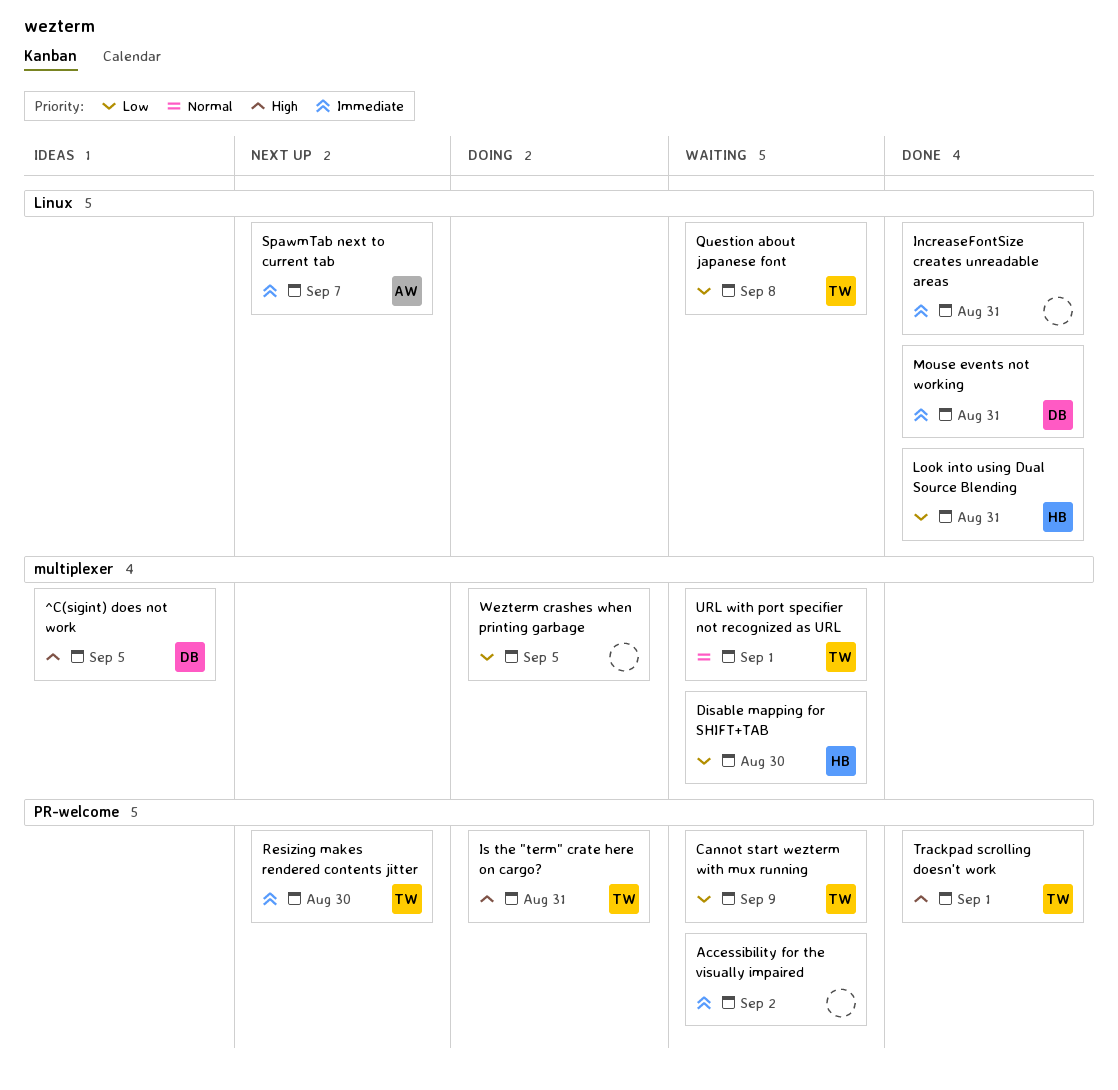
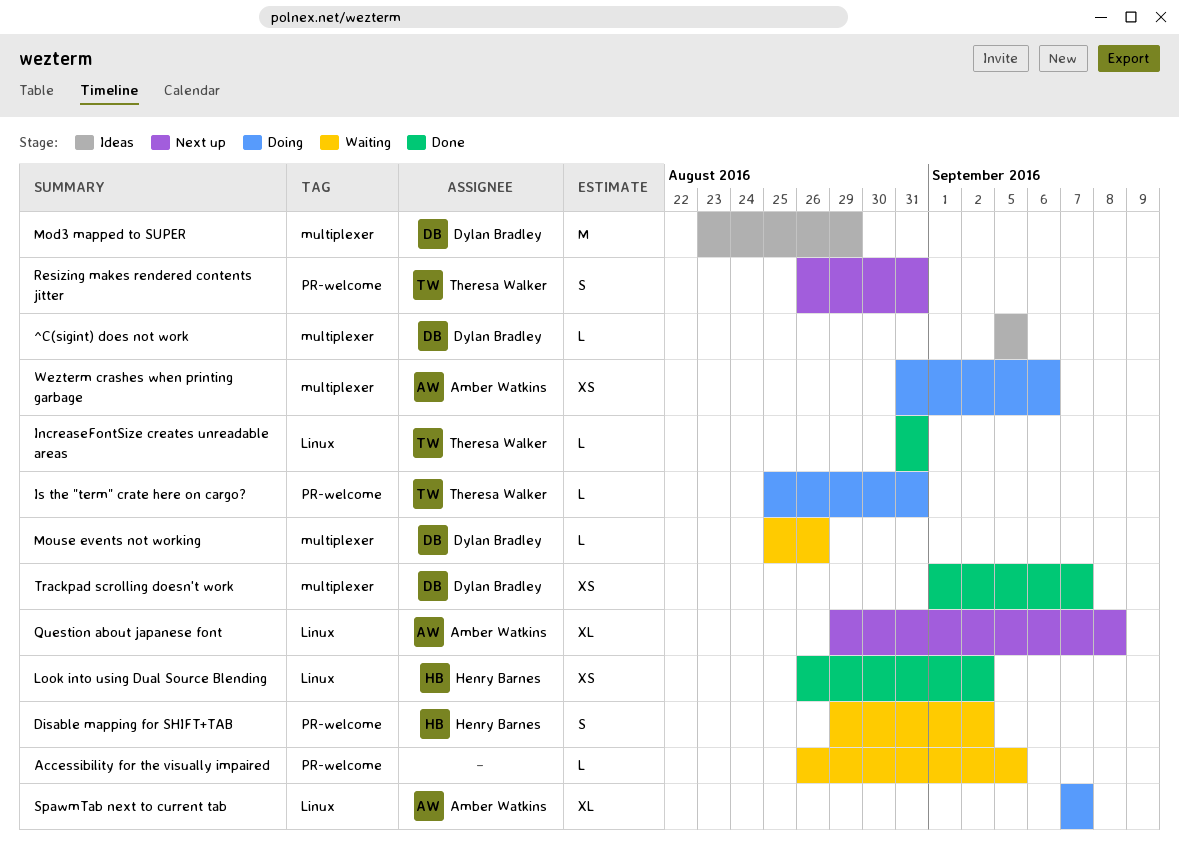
Accessibility for the visually impaired, due: Sep 2 -> Sep 5
Cannot start wezterm with mux running: present -> none
Disable mapping for SHIFT+TAB, label: multiplexer -> PR-welcome
Disable mapping for SHIFT+TAB, due: Aug 30 -> Sep 2
IncreaseFontSize creates unreadable areas, owner: none -> Theresa Walker
Look into using Dual Source Blending, due: Aug 31 -> Sep 2
Mod3 mapped to SUPER: none -> present
Mouse events not working, status: Done -> Waiting
Mouse events not working, label: Linux -> multiplexer
Mouse events not working, due: Aug 31 -> Aug 26
Question about japanese font, status: Waiting -> Next up
Question about japanese font, owner: Theresa Walker -> Amber Watkins
Resizing makes rendered contents jitter, due: Aug 30 -> Aug 31
SpawmTab next to current tab, status: Next up -> Doing
Trackpad scrolling doesn't work, owner: Theresa Walker -> Dylan Bradley
Trackpad scrolling doesn't work, label: PR-welcome -> multiplexer
Trackpad scrolling doesn't work, due: Sep 1 -> Sep 7
URL with port specifier not recognized as URL: present -> none
Wezterm crashes when printing garbage, owner: none -> Amber Watkins
Wezterm crashes when printing garbage, due: Sep 5 -> Sep 6

